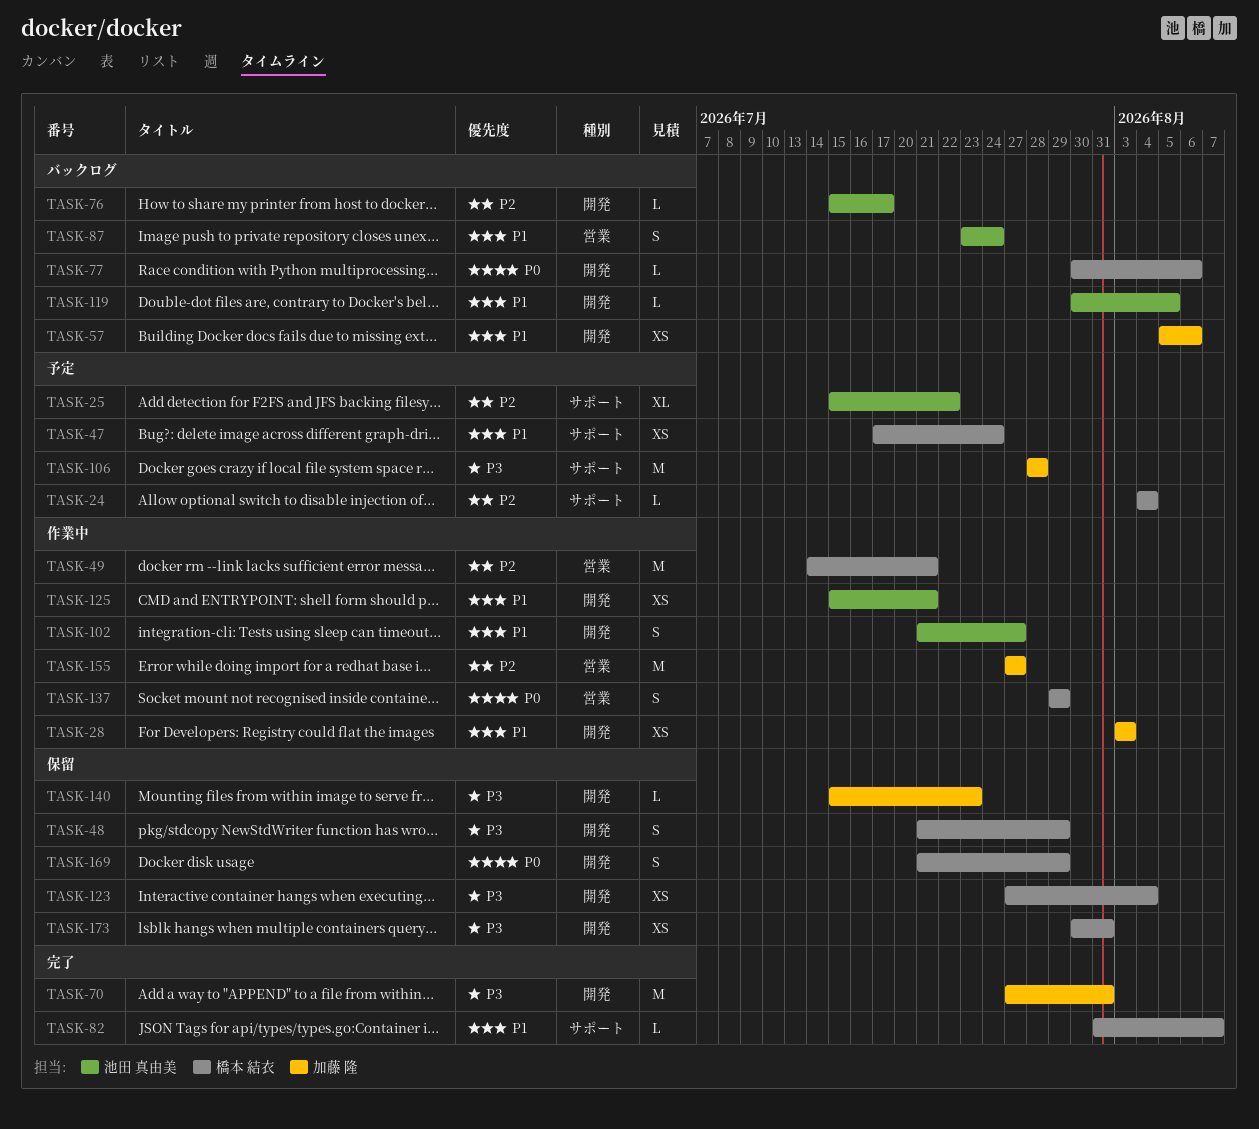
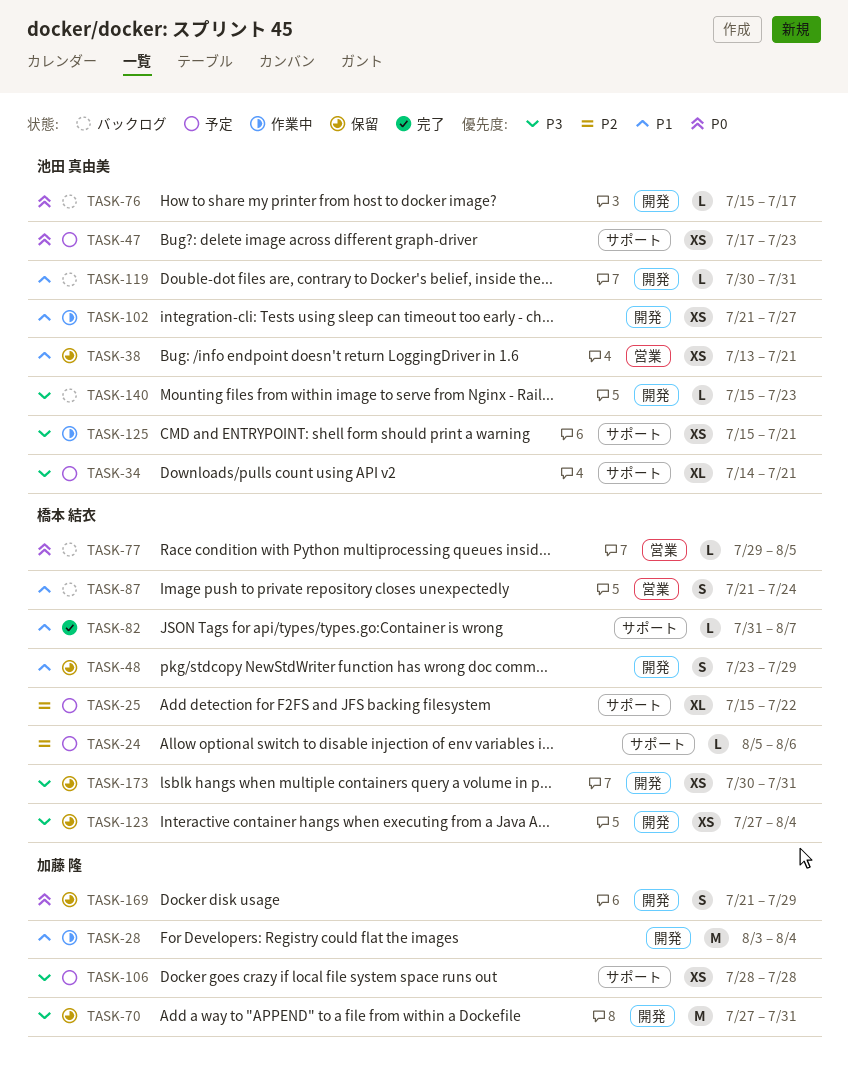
TASK-24, start: Aug 4 -> Aug 5
TASK-24, due: Aug 4 -> Aug 6
TASK-25, owner: 池田 真由美 -> 橋本 結衣
TASK-28, estimate: XS -> M
TASK-28, due: Aug 3 -> Aug 4
TASK-34: none -> present
TASK-38: none -> present
TASK-47, owner: 橋本 結衣 -> 池田 真由美
TASK-47, priority: P1 -> P0
TASK-47, due: Jul 24 -> Jul 23
TASK-48, priority: P3 -> P1
TASK-48, start: Jul 21 -> Jul 23
TASK-49: present -> none
TASK-57: present -> none
TASK-70, status: 完了 -> 保留
TASK-76, priority: P2 -> P0
TASK-77, label: 開発 -> 営業
TASK-77, start: Jul 30 -> Jul 29
TASK-77, due: Aug 6 -> Aug 5
TASK-87, owner: 池田 真由美 -> 橋本 結衣
TASK-87, start: Jul 23 -> Jul 21
TASK-102, estimate: S -> XS
TASK-106, estimate: M -> XS
TASK-119, due: Aug 5 -> Jul 31
TASK-125, priority: P1 -> P3
TASK-125, label: 開発 -> サポート
TASK-137: present -> none
TASK-140, status: 保留 -> バックログ
TASK-140, owner: 加藤 隆 -> 池田 真由美
TASK-155: present -> none
TASK-169, owner: 橋本 結衣 -> 加藤 隆

